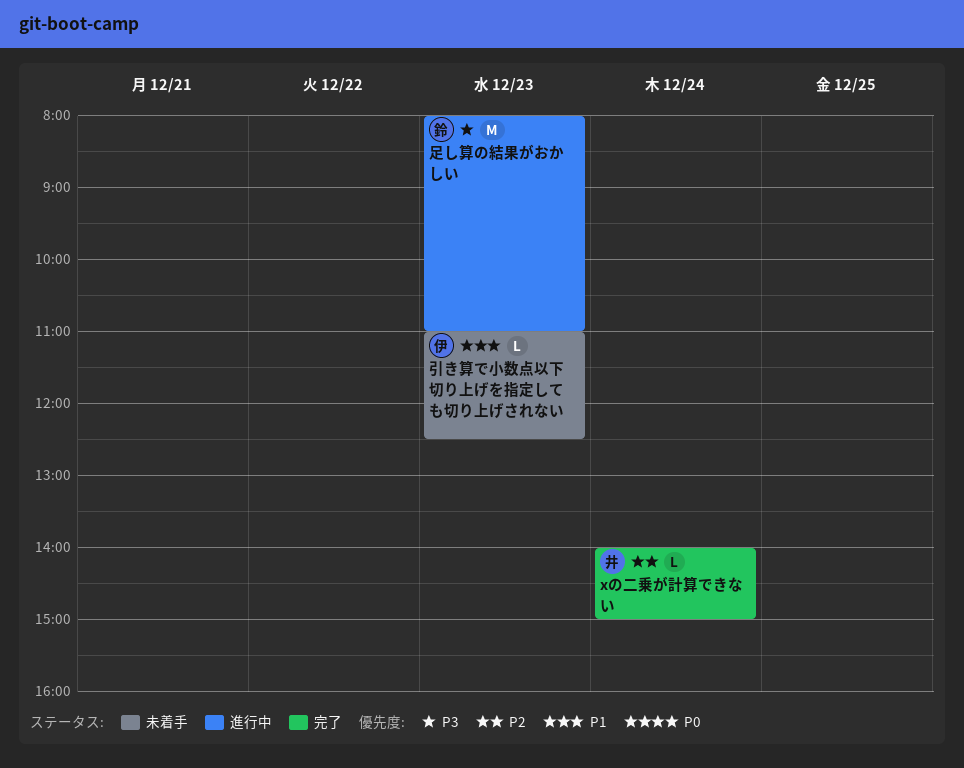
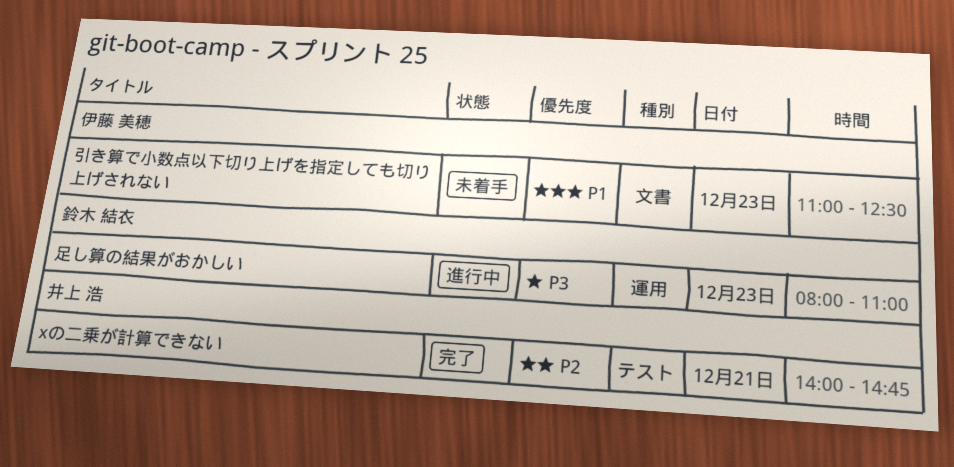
xの二乗が計算できない, day: Dec 24 -> Dec 21
xの二乗が計算できない, ends: 15:00 -> 14:45

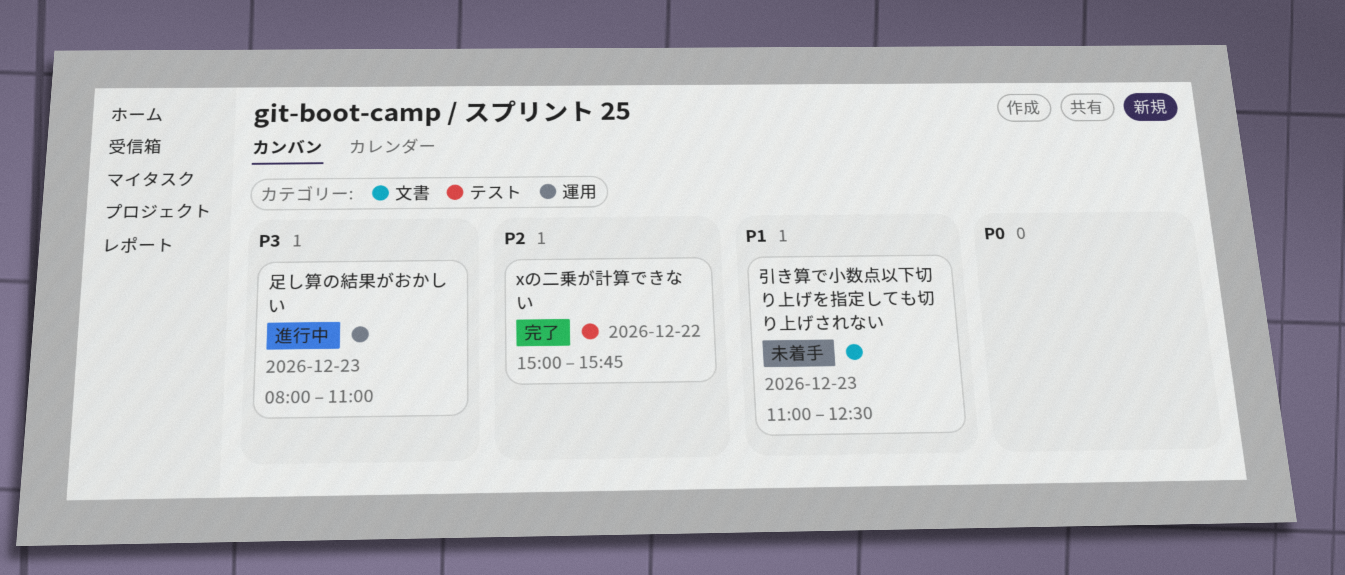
xの二乗が計算できない, day: Dec 21 -> Dec 22
xの二乗が計算できない, begins: 14:00 -> 15:00
xの二乗が計算できない, ends: 14:45 -> 15:45

